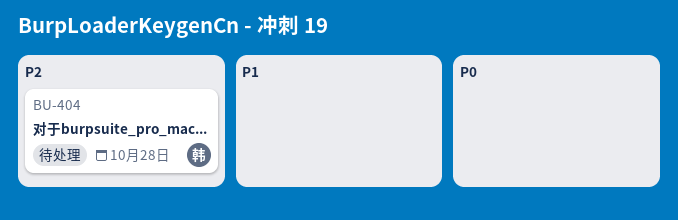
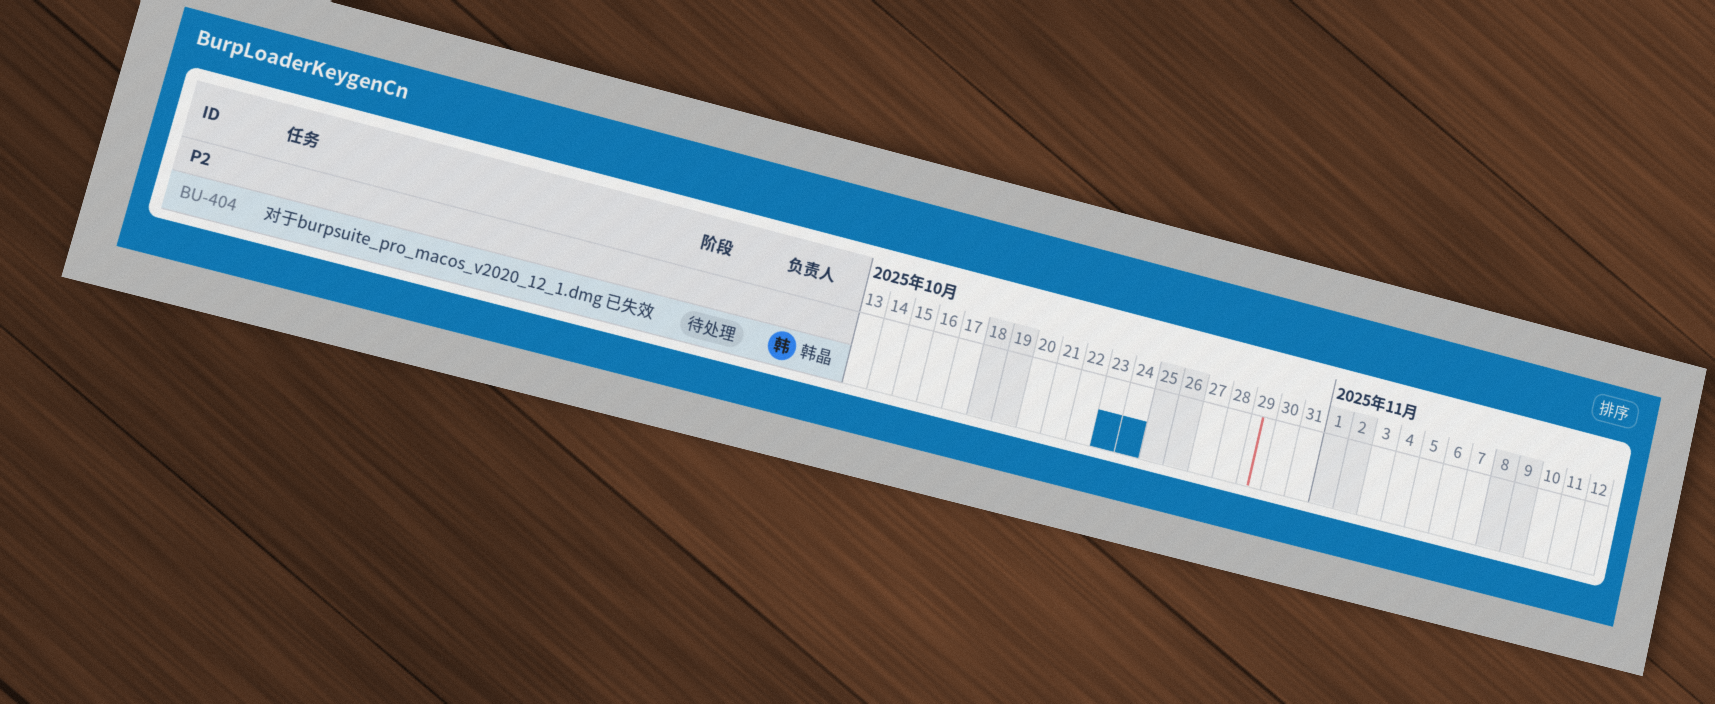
BU-404, due: Oct 28 -> Oct 24

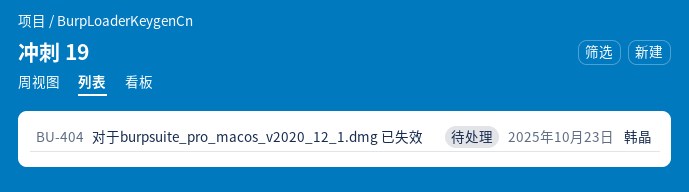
BU-404, due: Oct 24 -> Oct 23

